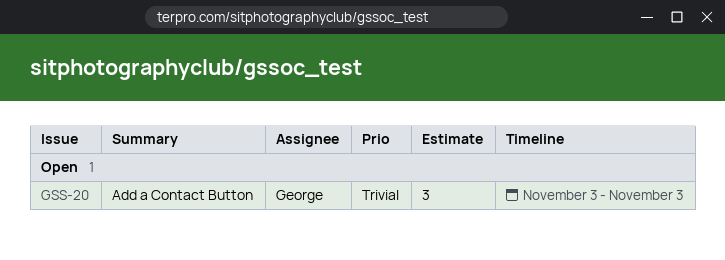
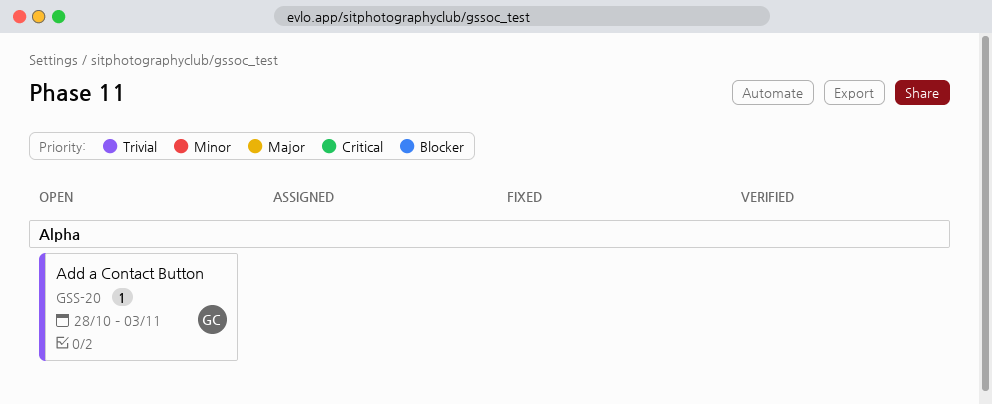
GSS-20, estimate: 3 -> 1
GSS-20, start: Nov 3 -> Oct 28

